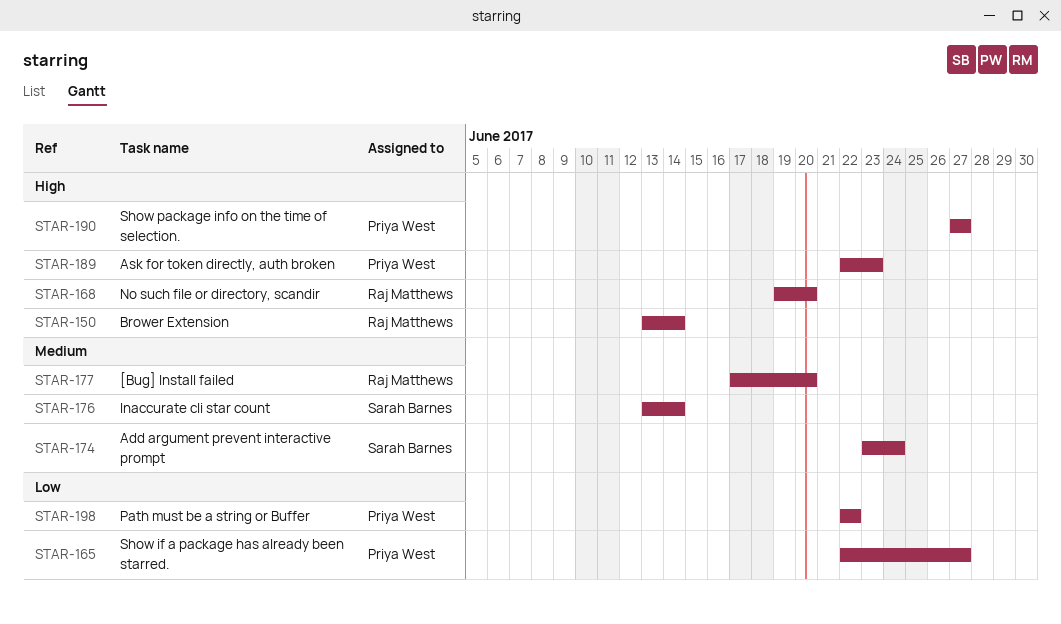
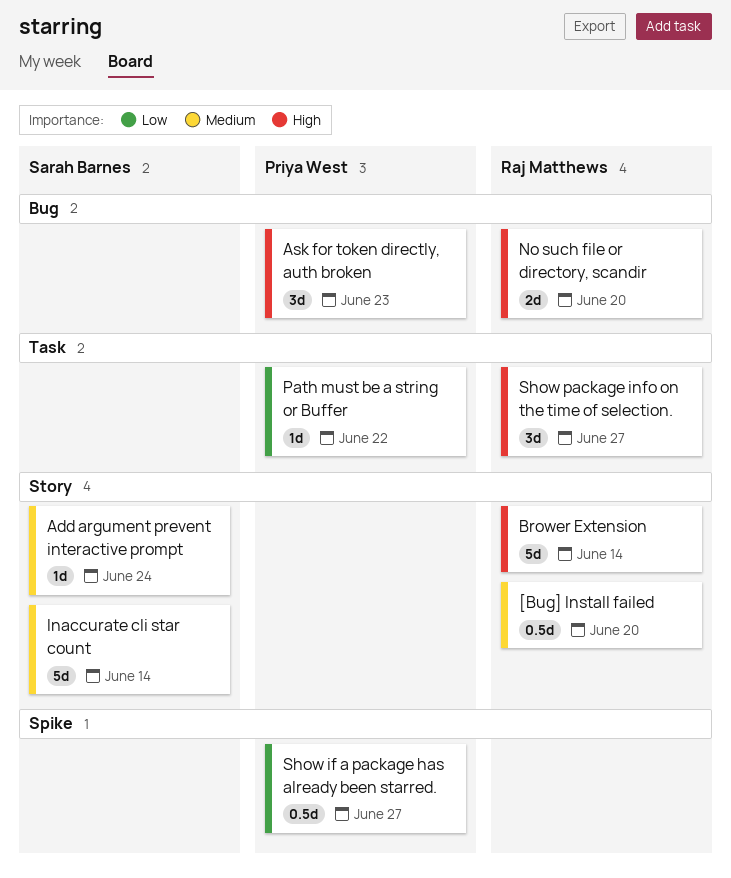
Show package info on the time of selection., owner: Priya West -> Raj Matthews

